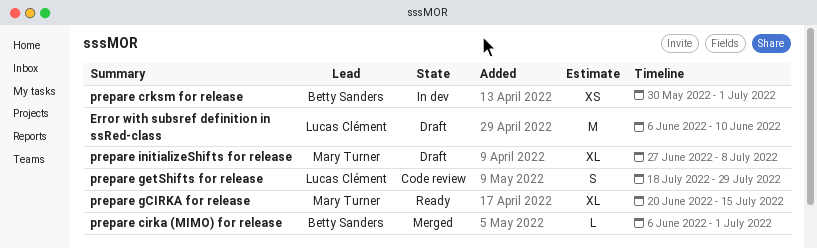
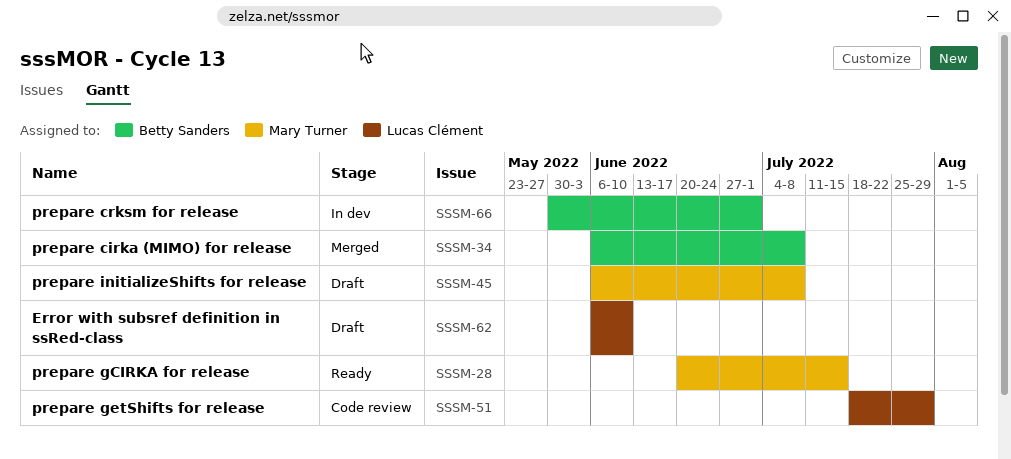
prepare cirka (MIMO) for release, due: Jul 1 -> Jul 8
prepare initializeShifts for release, start: Jun 27 -> Jun 6

